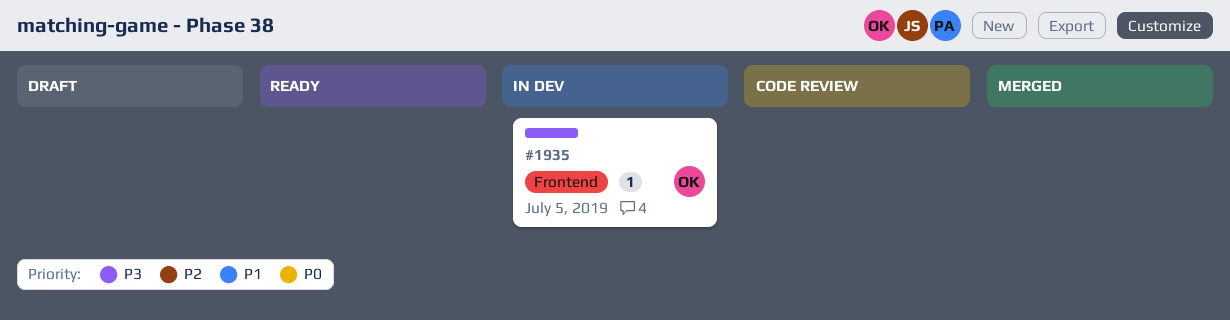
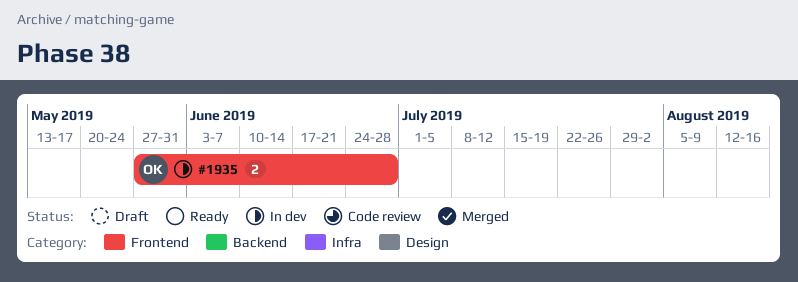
#1935, estimate: 1 -> 2
#1935, due: Jul 5 -> Jun 28

